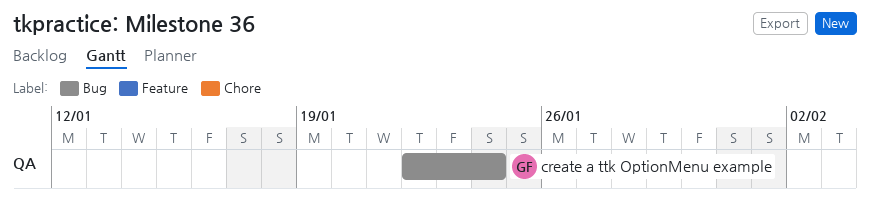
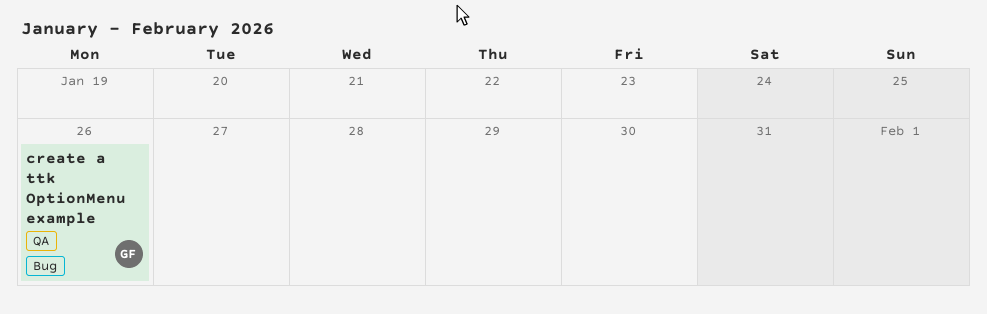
create a ttk OptionMenu example, due: Jan 24 -> Jan 26

